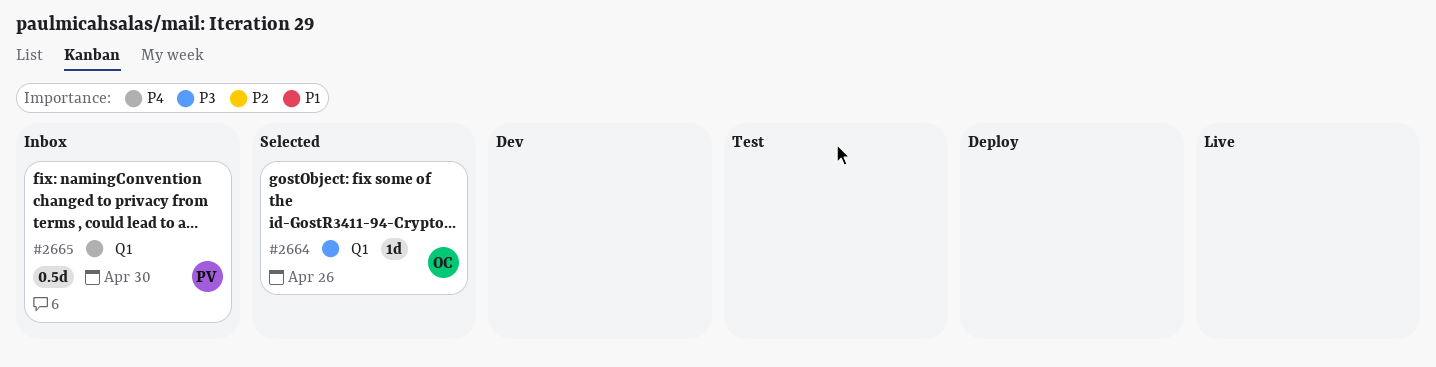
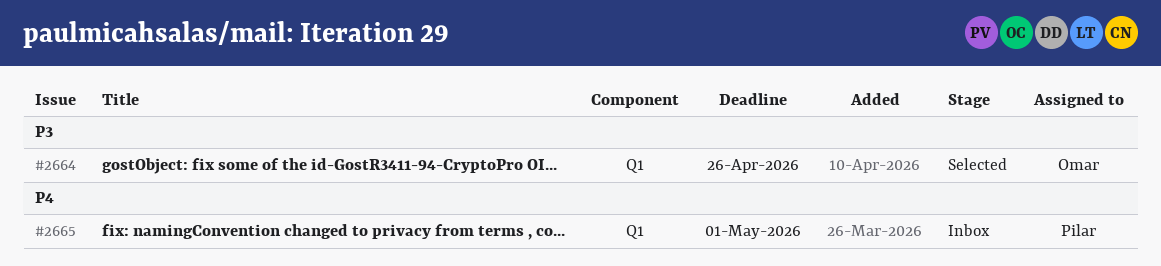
#2665, due: Apr 30 -> May 1

